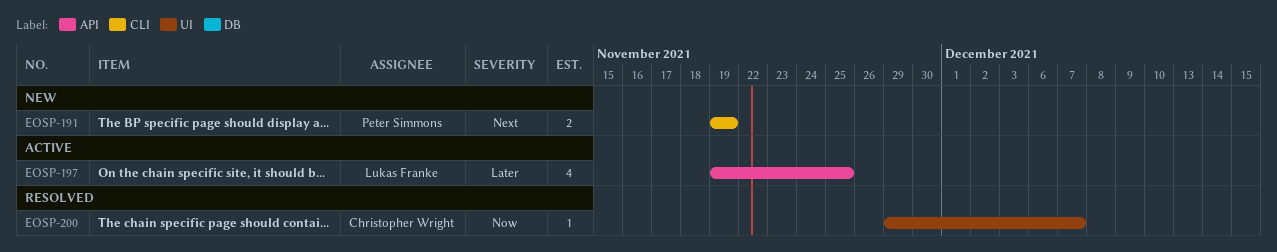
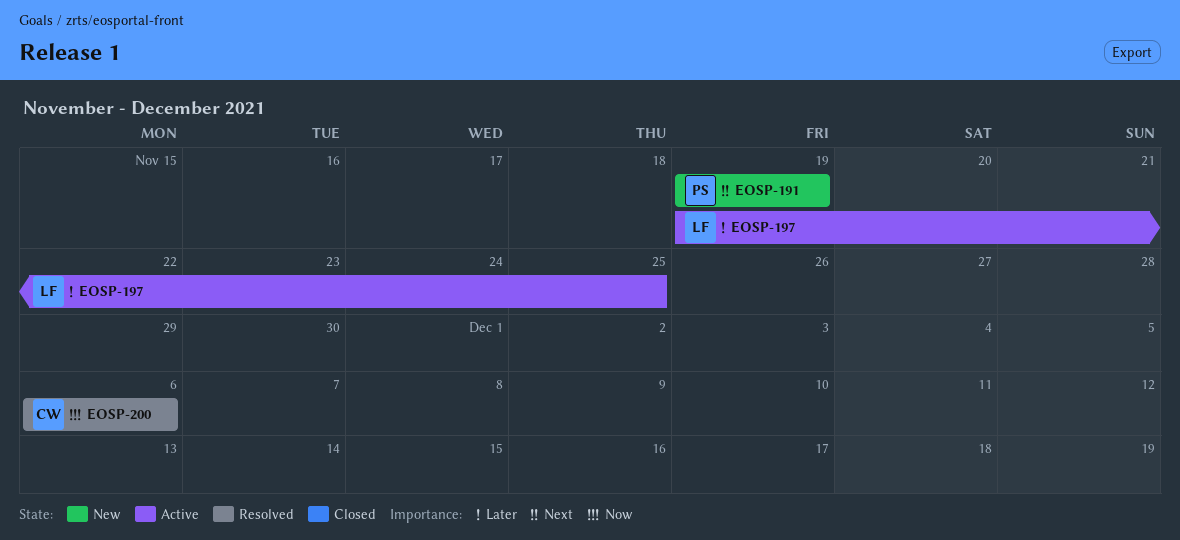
EOSP-200, start: Nov 29 -> Dec 6
EOSP-200, due: Dec 7 -> Dec 6

